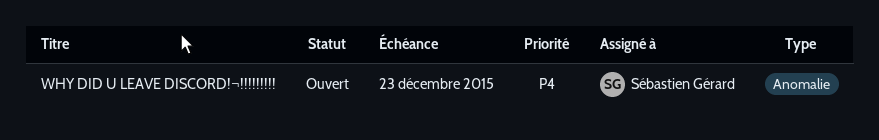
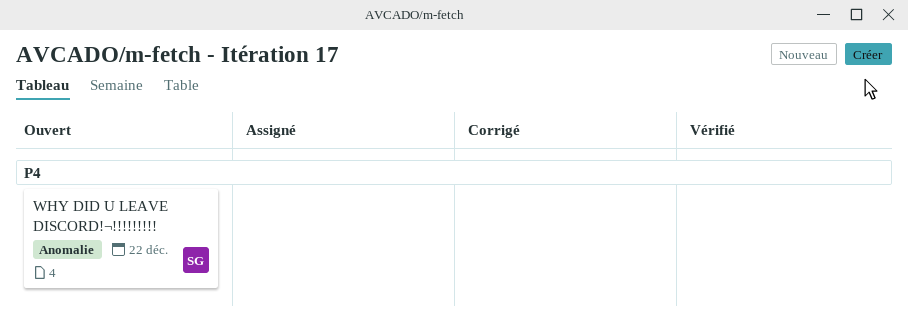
WHY DID U LEAVE DISCORD!¬!!!!!!!!!, due: Dec 23 -> Dec 22

